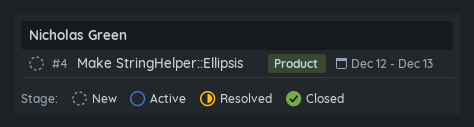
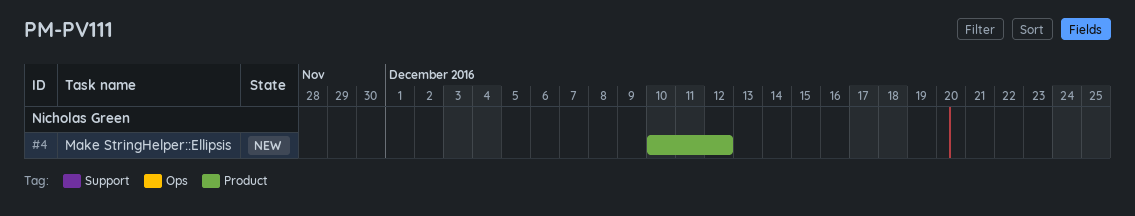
#4, start: Dec 12 -> Dec 10
#4, due: Dec 13 -> Dec 12

